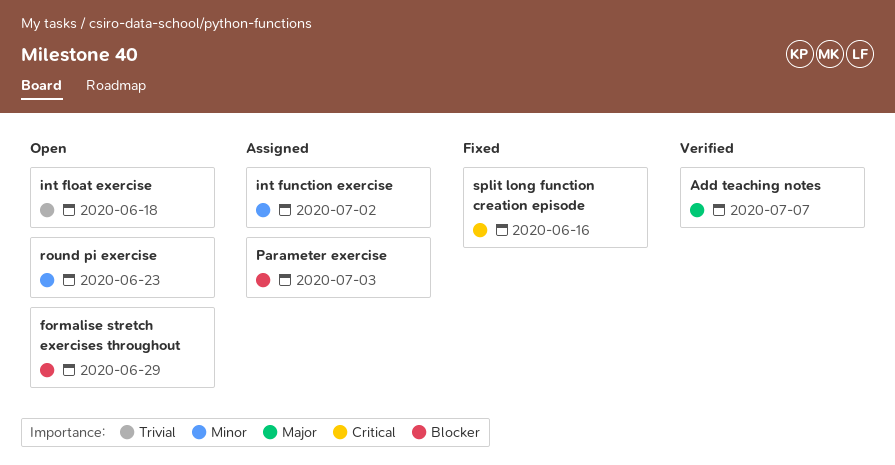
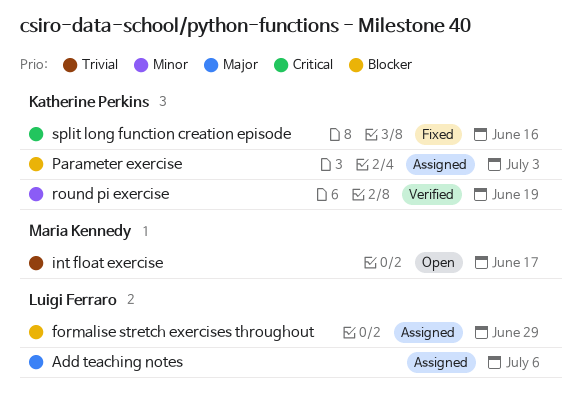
Add teaching notes, status: Verified -> Assigned
Add teaching notes, due: Jul 7 -> Jul 6
formalise stretch exercises throughout, status: Open -> Assigned
int float exercise, due: Jun 18 -> Jun 17
int function exercise: present -> none
round pi exercise, status: Open -> Verified
round pi exercise, due: Jun 23 -> Jun 19

